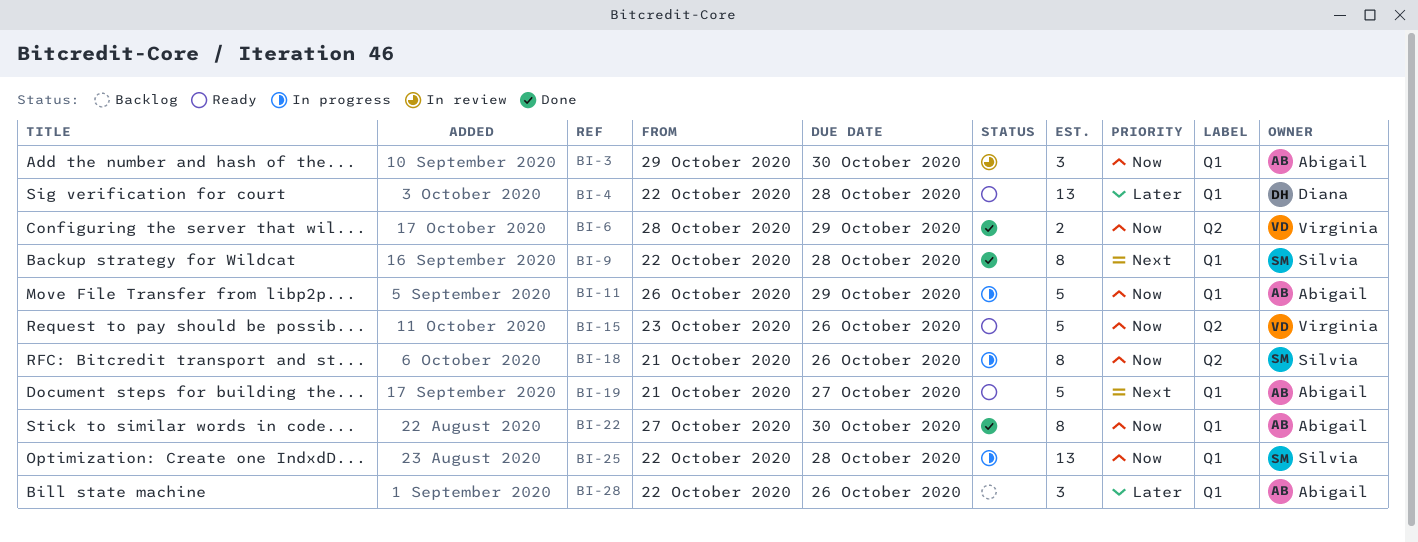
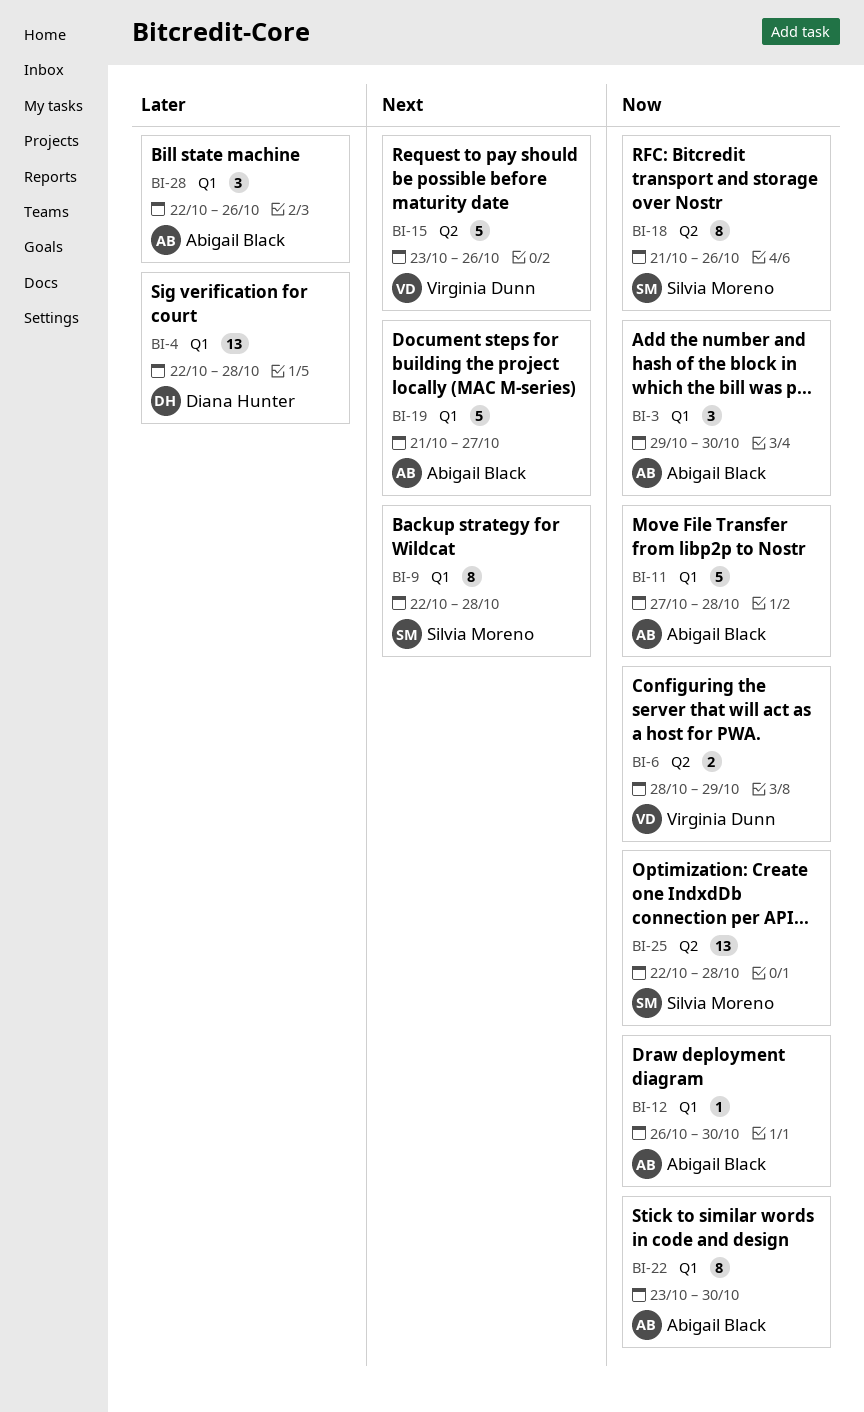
BI-11, start: Oct 26 -> Oct 27
BI-11, due: Oct 29 -> Oct 28
BI-12: none -> present
BI-15, priority: Now -> Next
BI-22, start: Oct 27 -> Oct 23
BI-25, label: Q1 -> Q2

